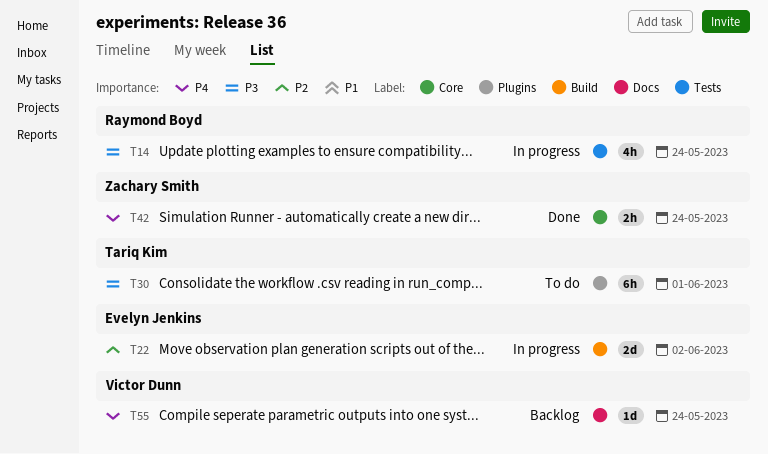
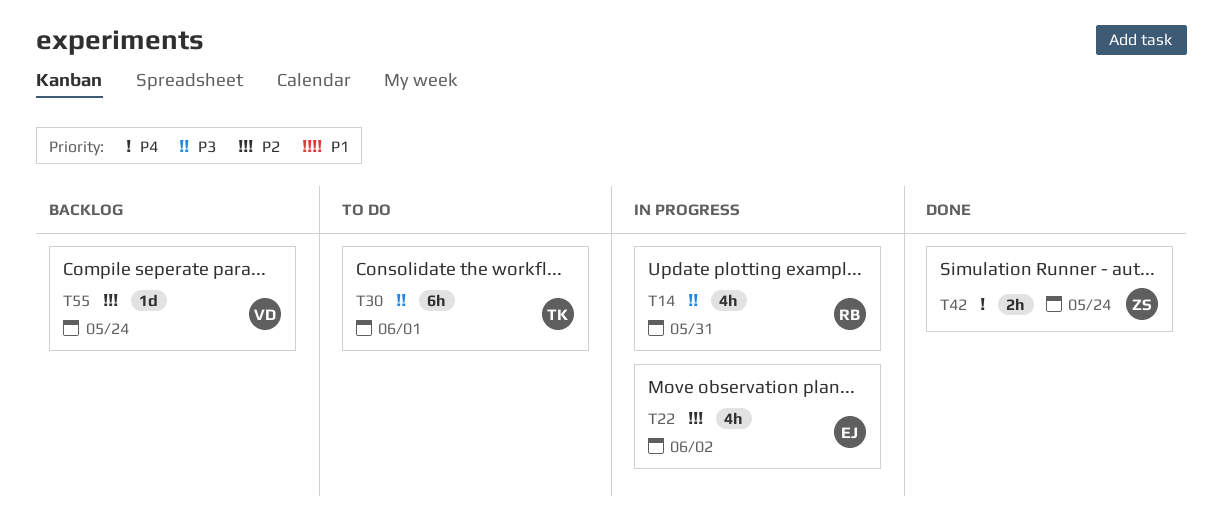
T14, due: May 24 -> May 31
T22, estimate: 2d -> 4h
T55, priority: P4 -> P2

